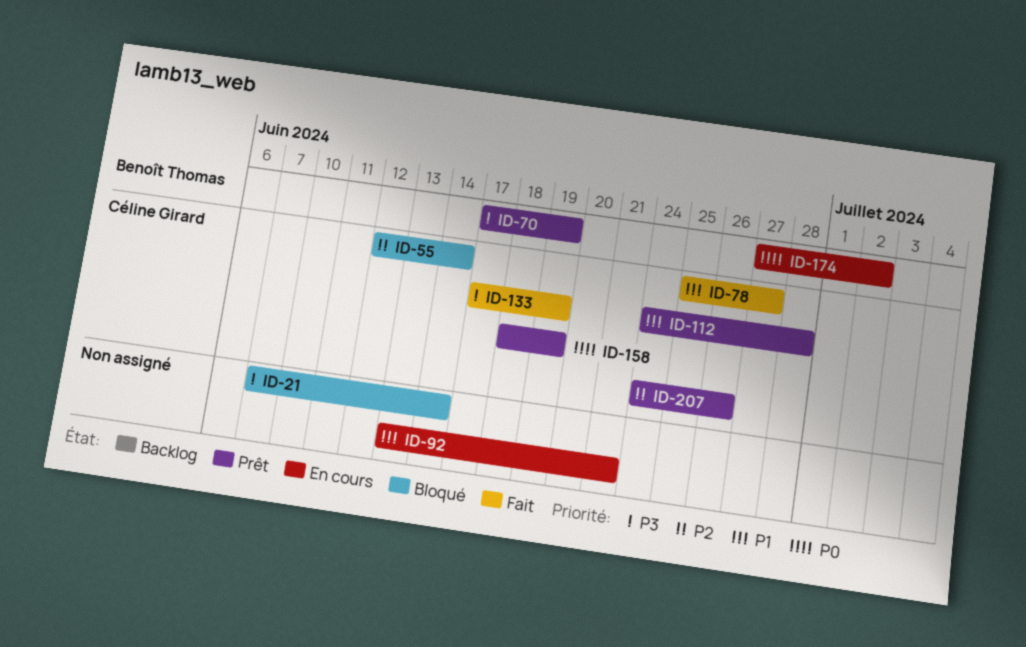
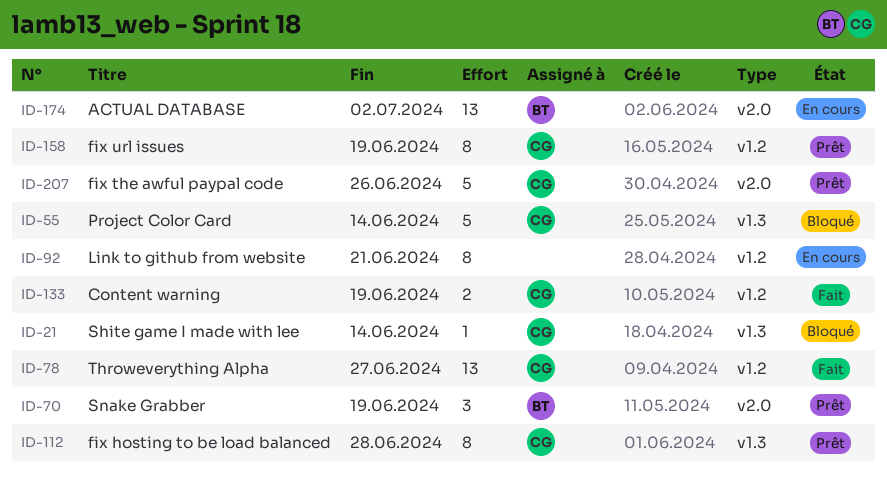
ID-21, owner: none -> Céline Girard

